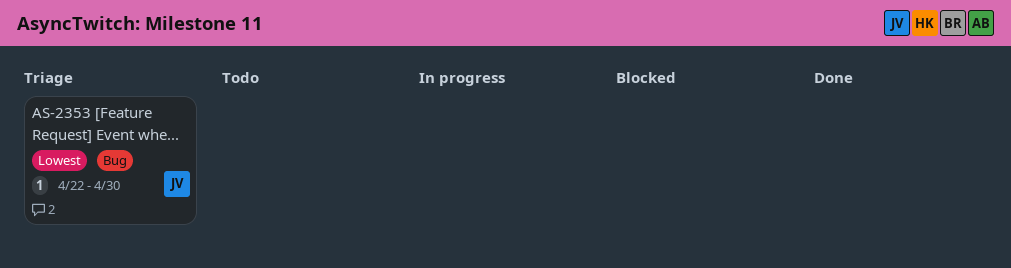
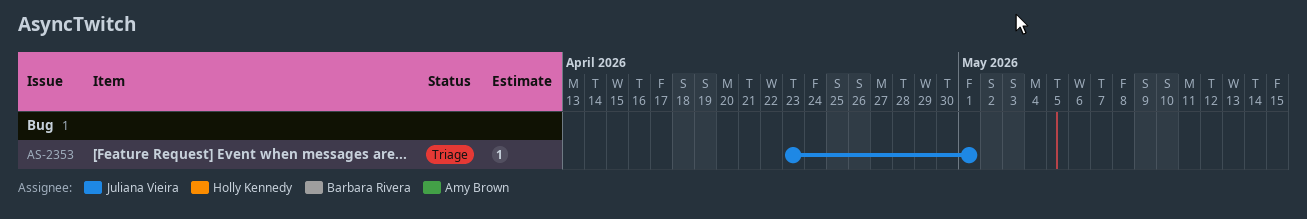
AS-2353, start: Apr 22 -> Apr 23
AS-2353, due: Apr 30 -> May 1

